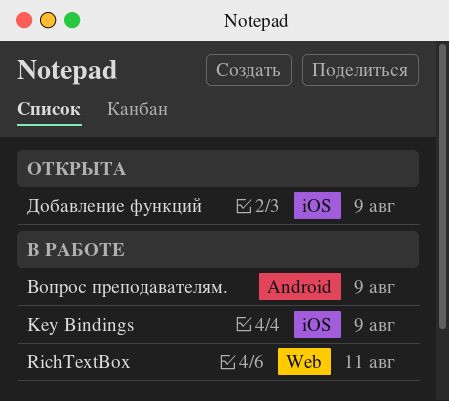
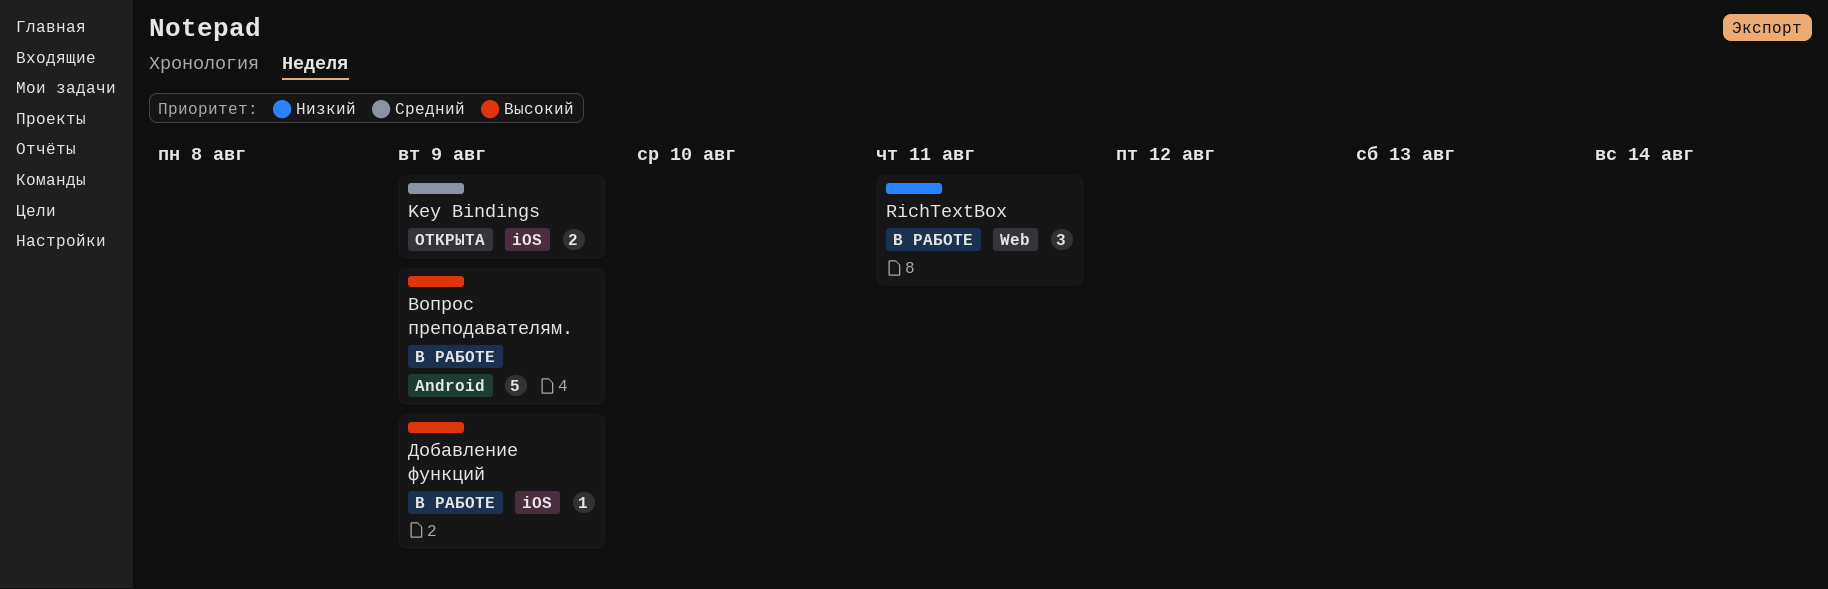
Key Bindings, status: В работе -> Открыта
Добавление функций, status: Открыта -> В работе

